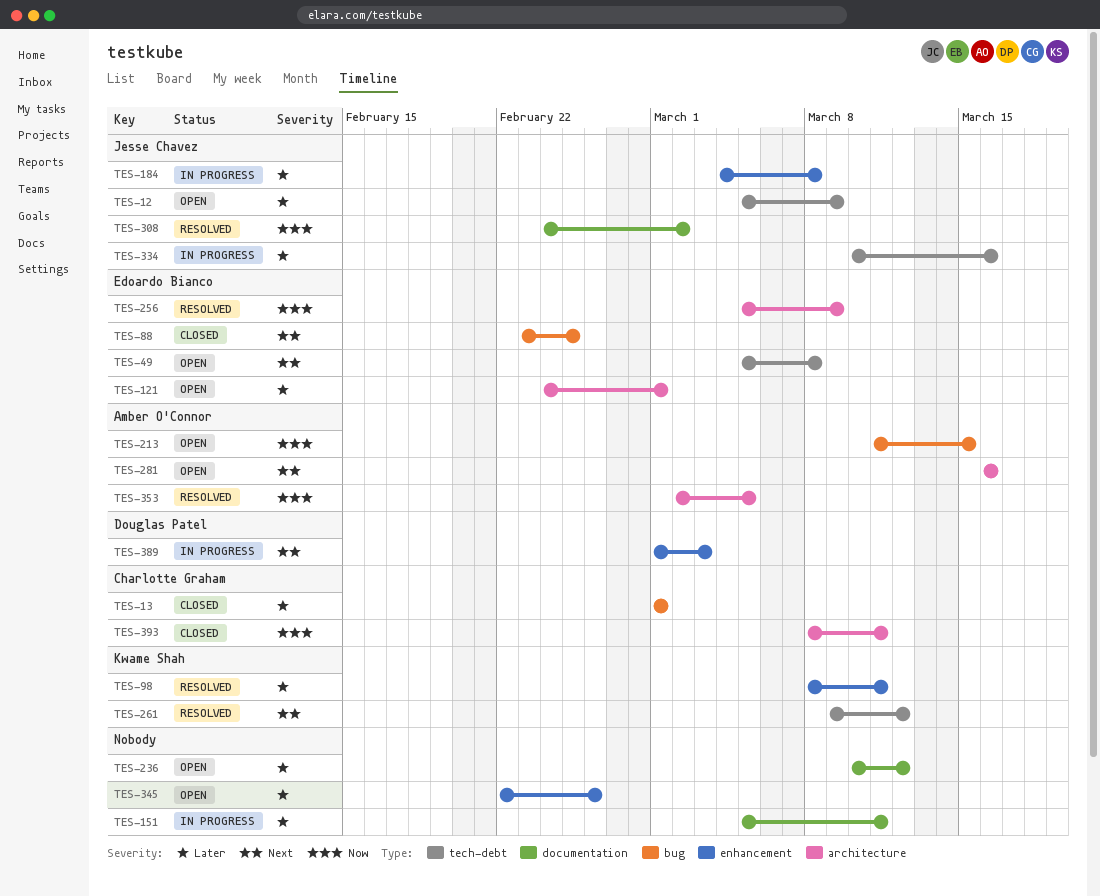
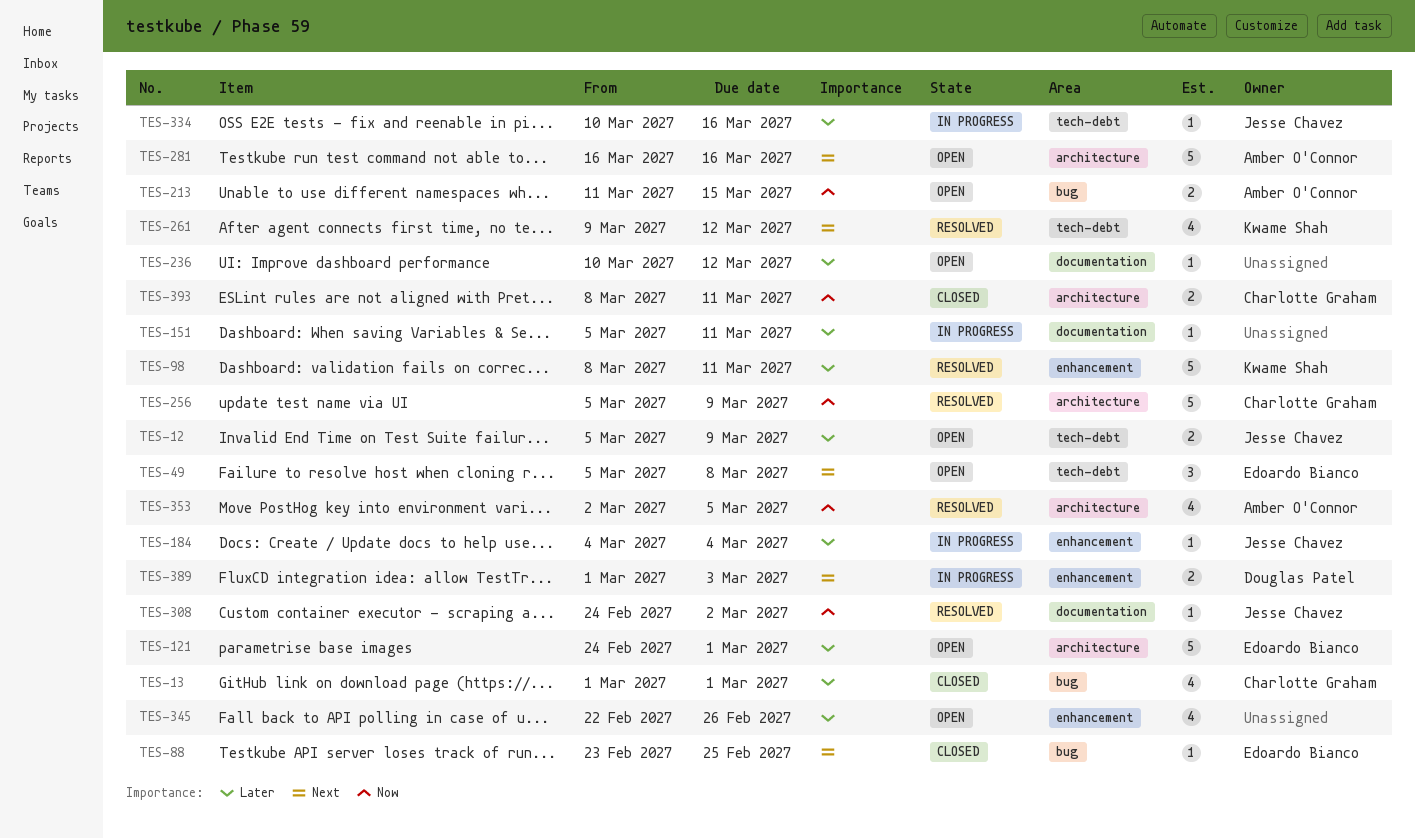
TES-184, due: Mar 8 -> Mar 4
TES-256, owner: Edoardo Bianco -> Charlotte Graham

